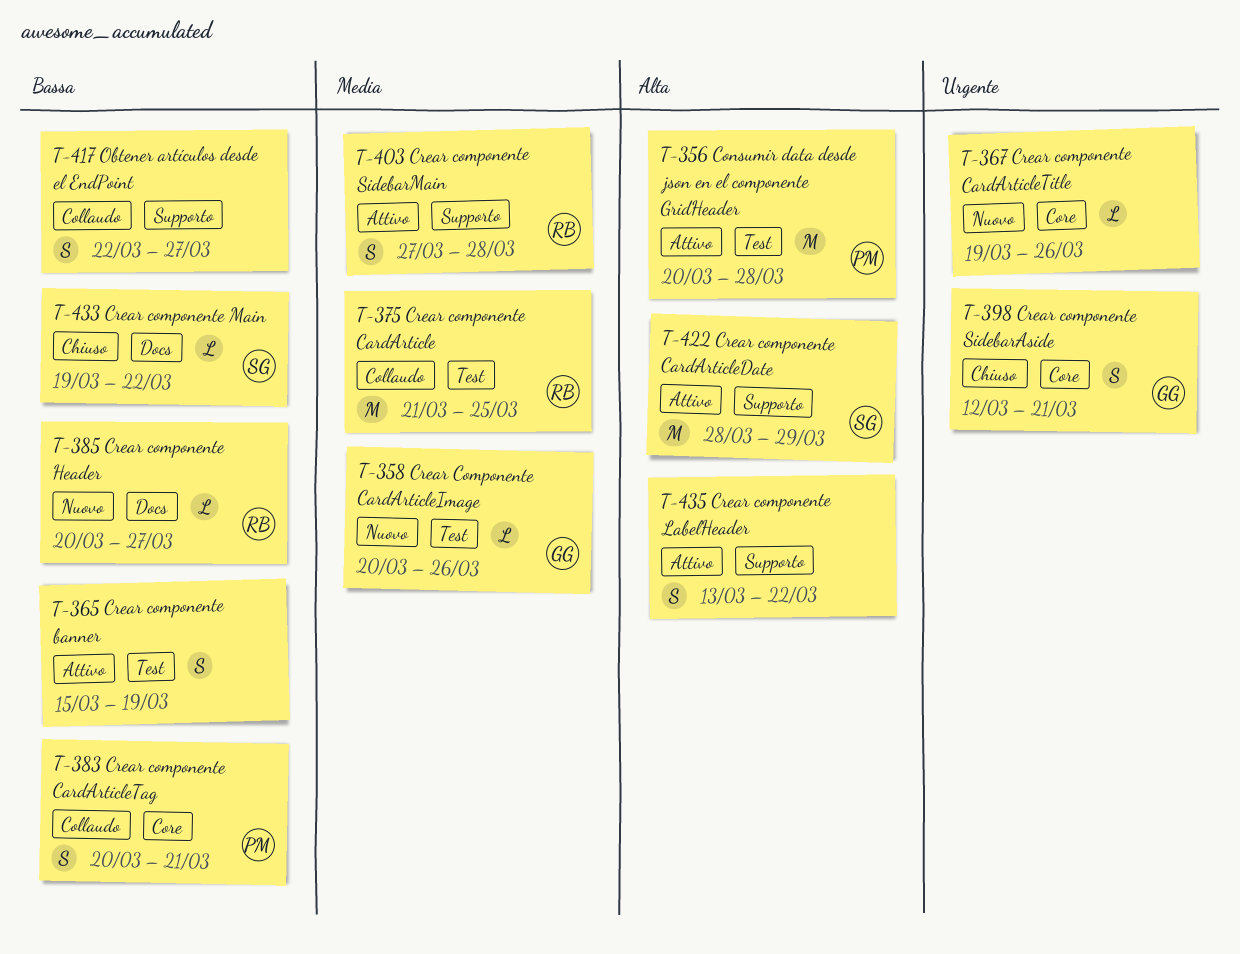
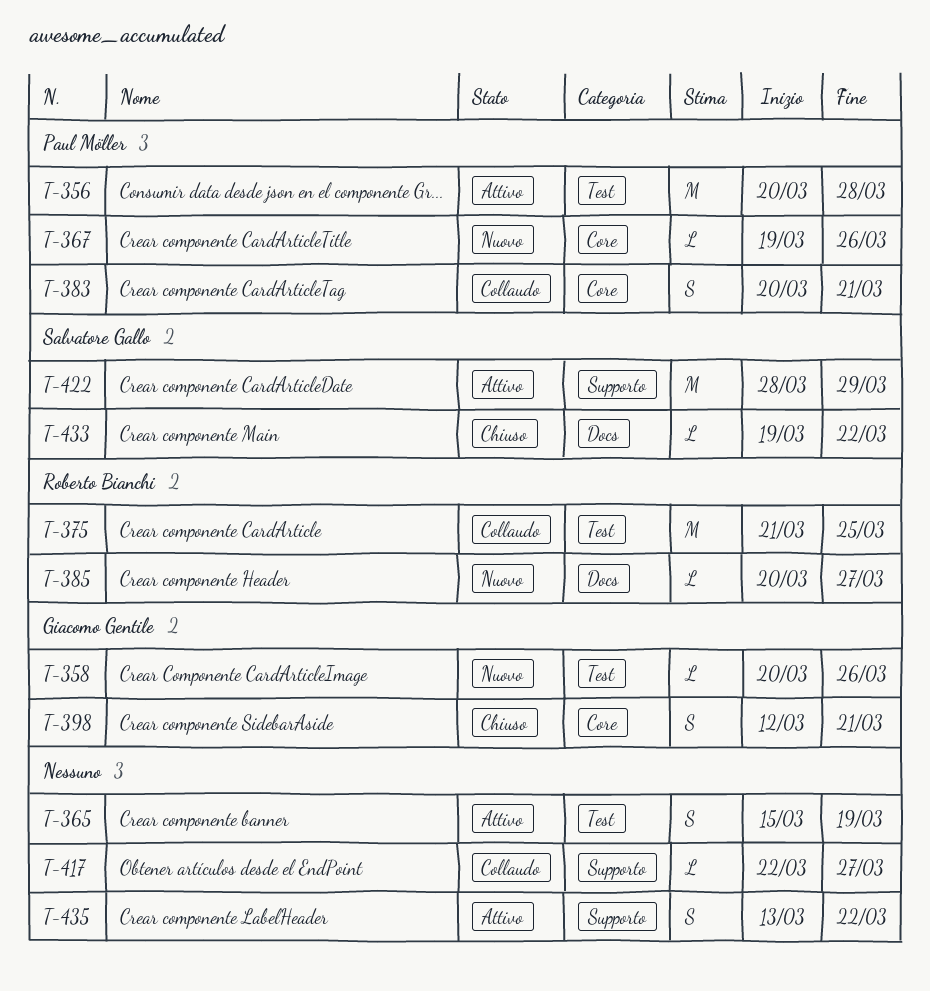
T-367, owner: none -> Paul Möller
T-403: present -> none
T-417, estimate: S -> L

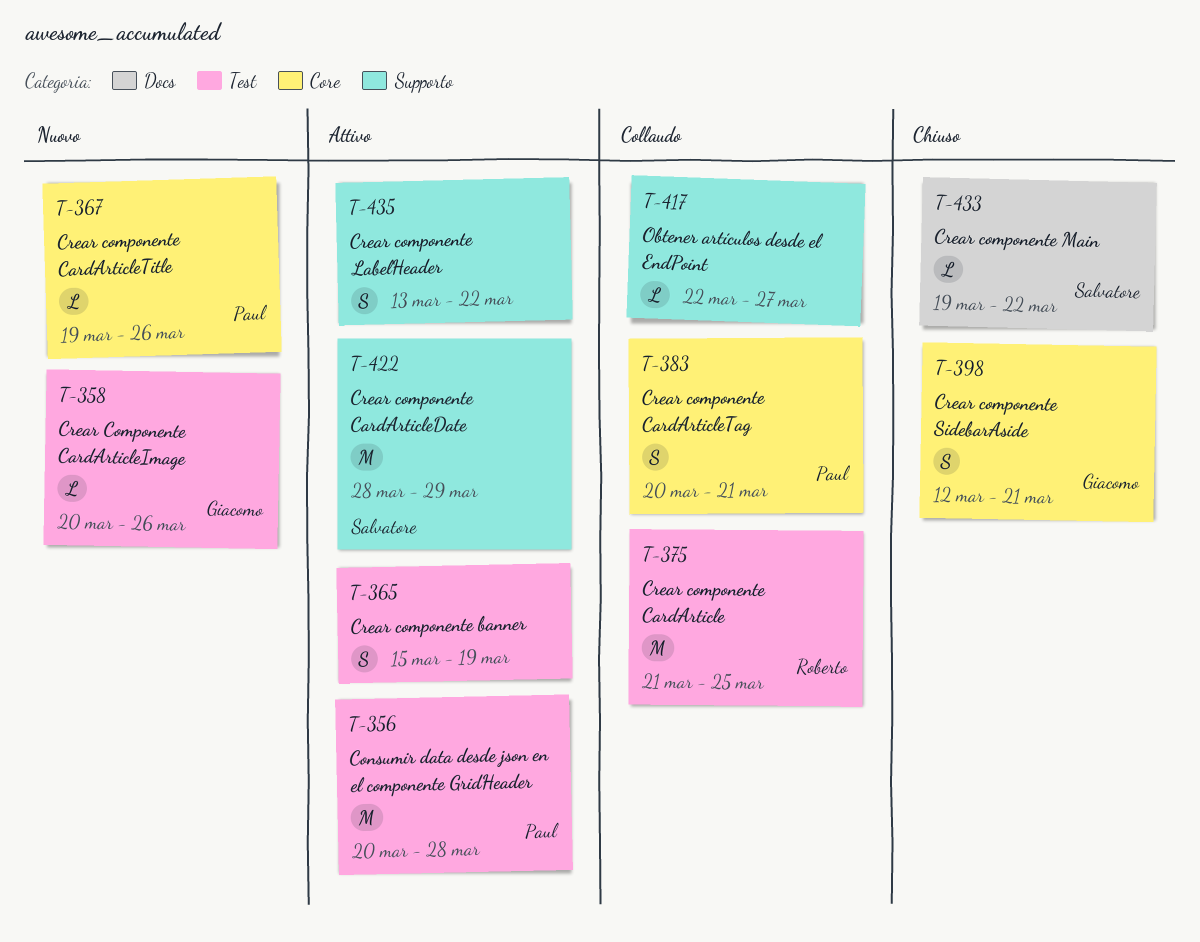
T-385: present -> none

